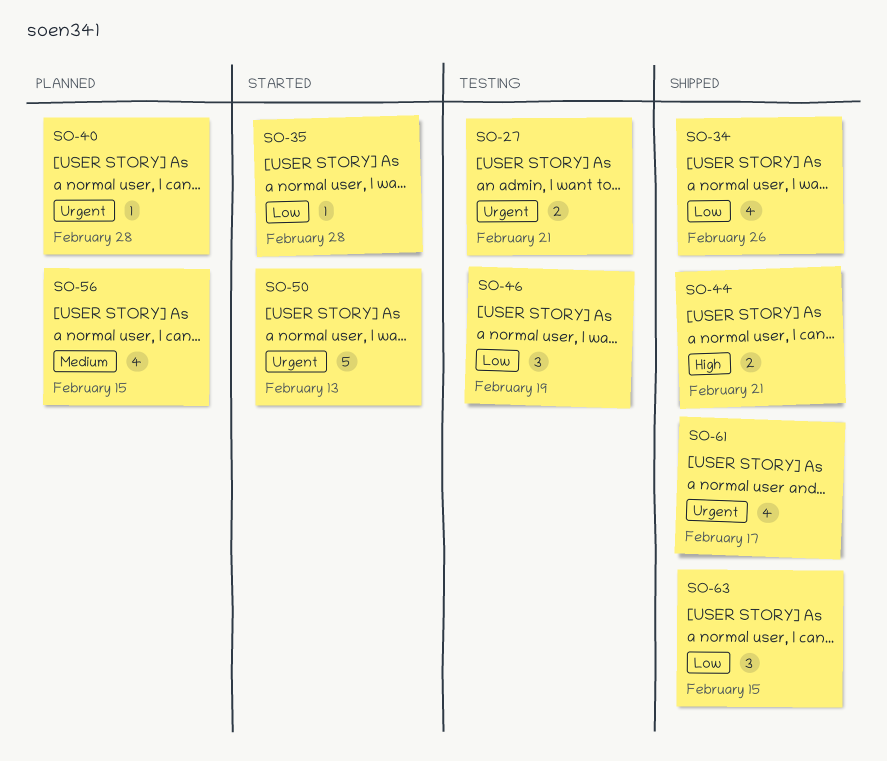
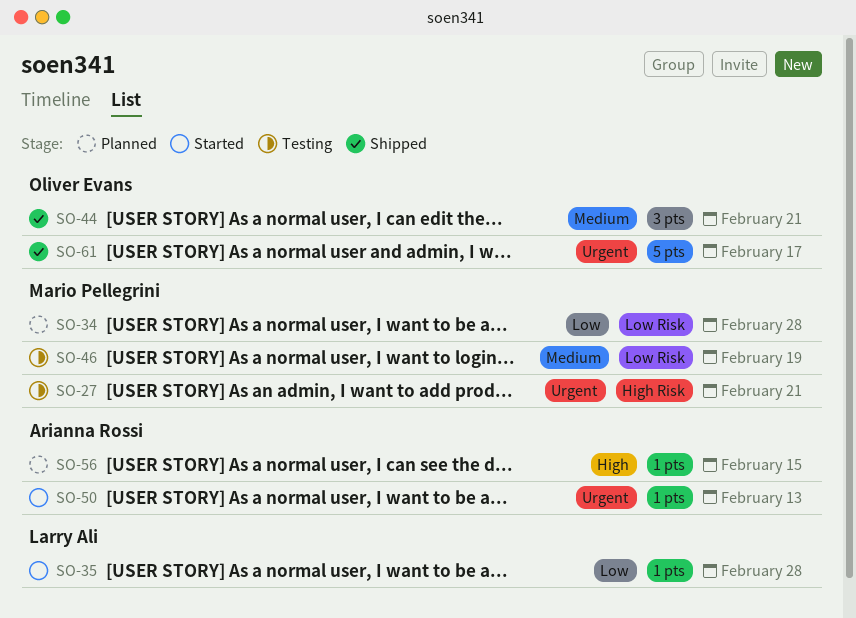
SO-34, status: Shipped -> Planned
SO-34, due: Feb 26 -> Feb 28
SO-40: present -> none
SO-44, priority: High -> Medium
SO-46, priority: Low -> Medium
SO-56, priority: Medium -> High
SO-63: present -> none

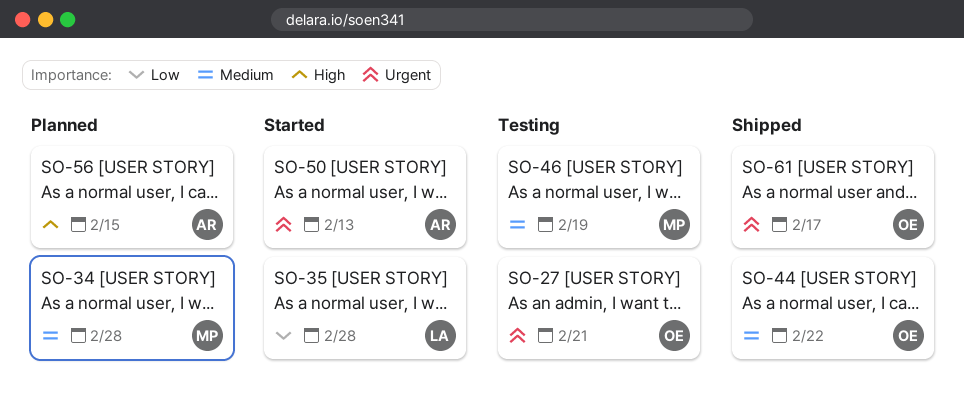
SO-27, owner: Mario Pellegrini -> Oliver Evans
SO-34, priority: Low -> Medium
SO-44, due: Feb 21 -> Feb 22

